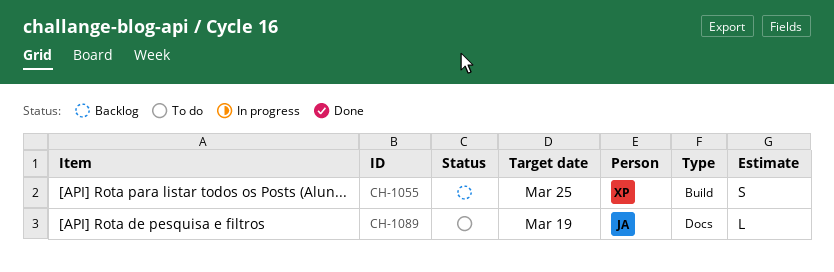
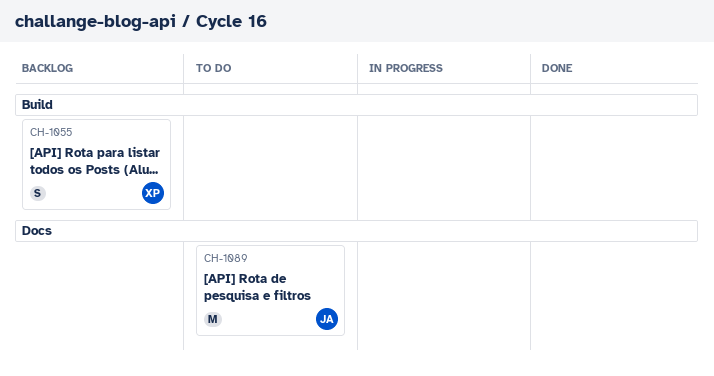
CH-1089, estimate: L -> M

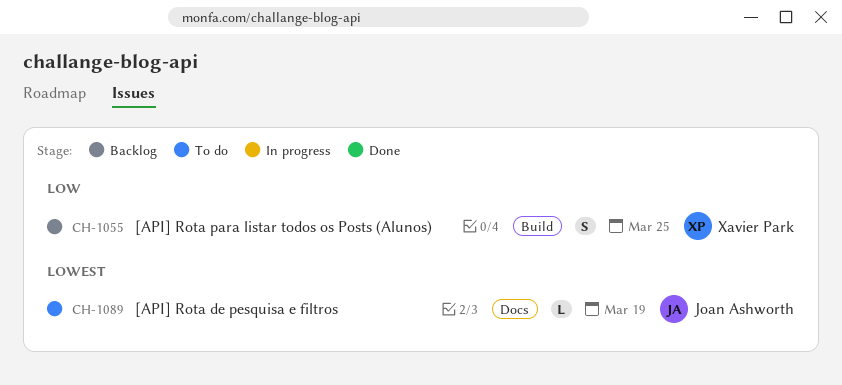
CH-1089, estimate: M -> L

